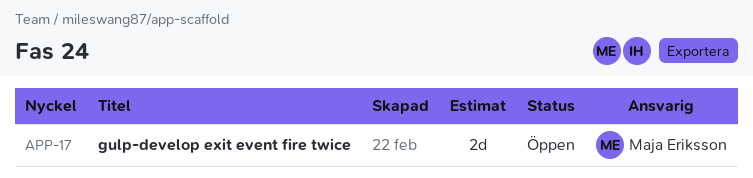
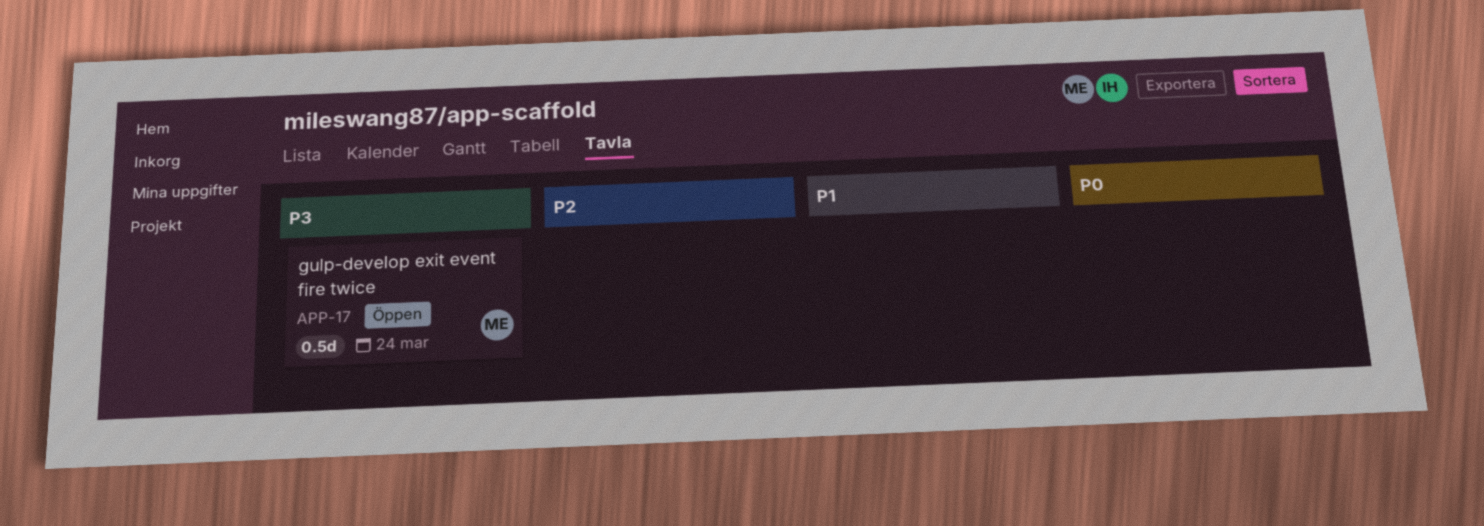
APP-17, estimate: 2d -> 0.5d

